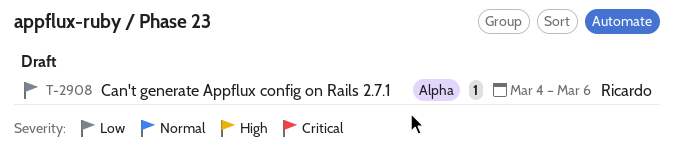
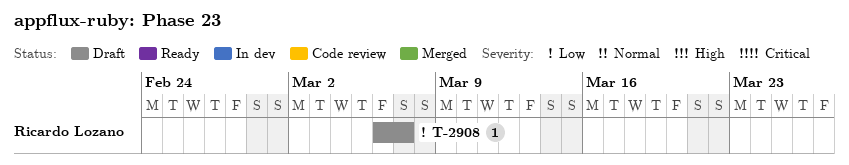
T-2908, start: Mar 4 -> Mar 6
T-2908, due: Mar 6 -> Mar 7

